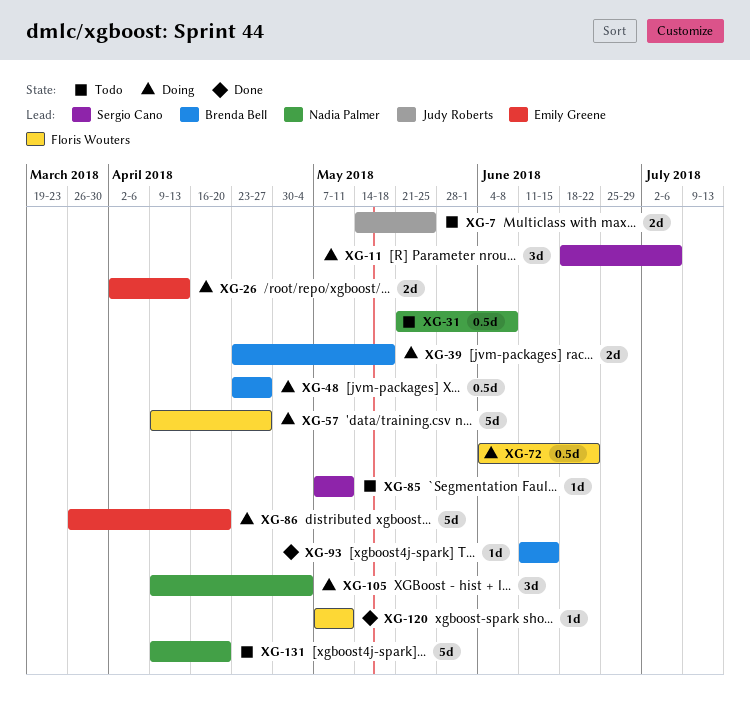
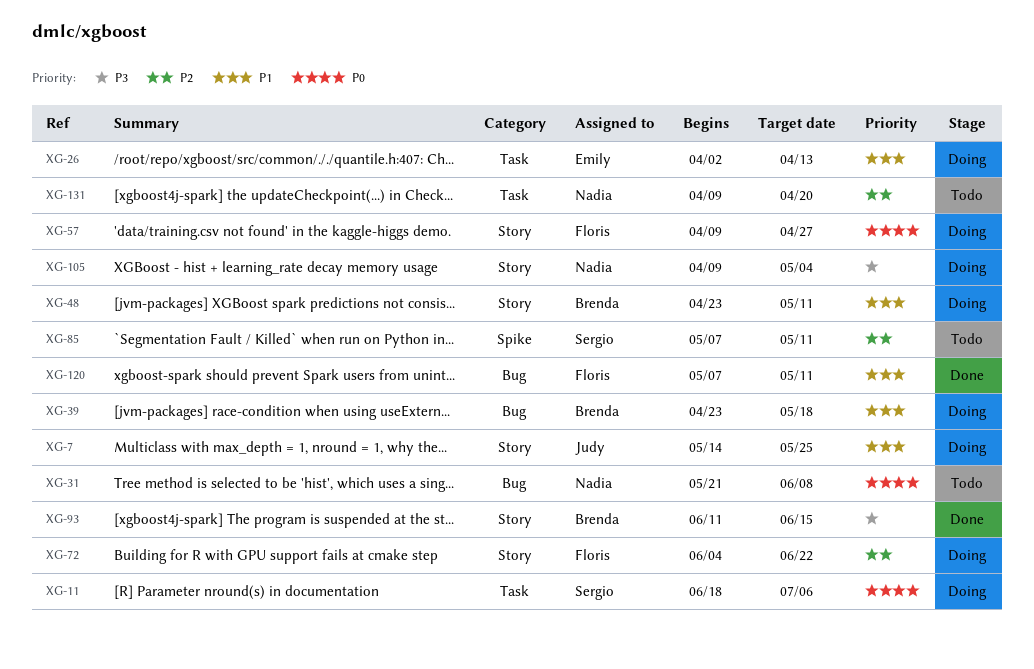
XG-7, status: Todo -> Doing
XG-48, due: Apr 27 -> May 11
XG-86: present -> none

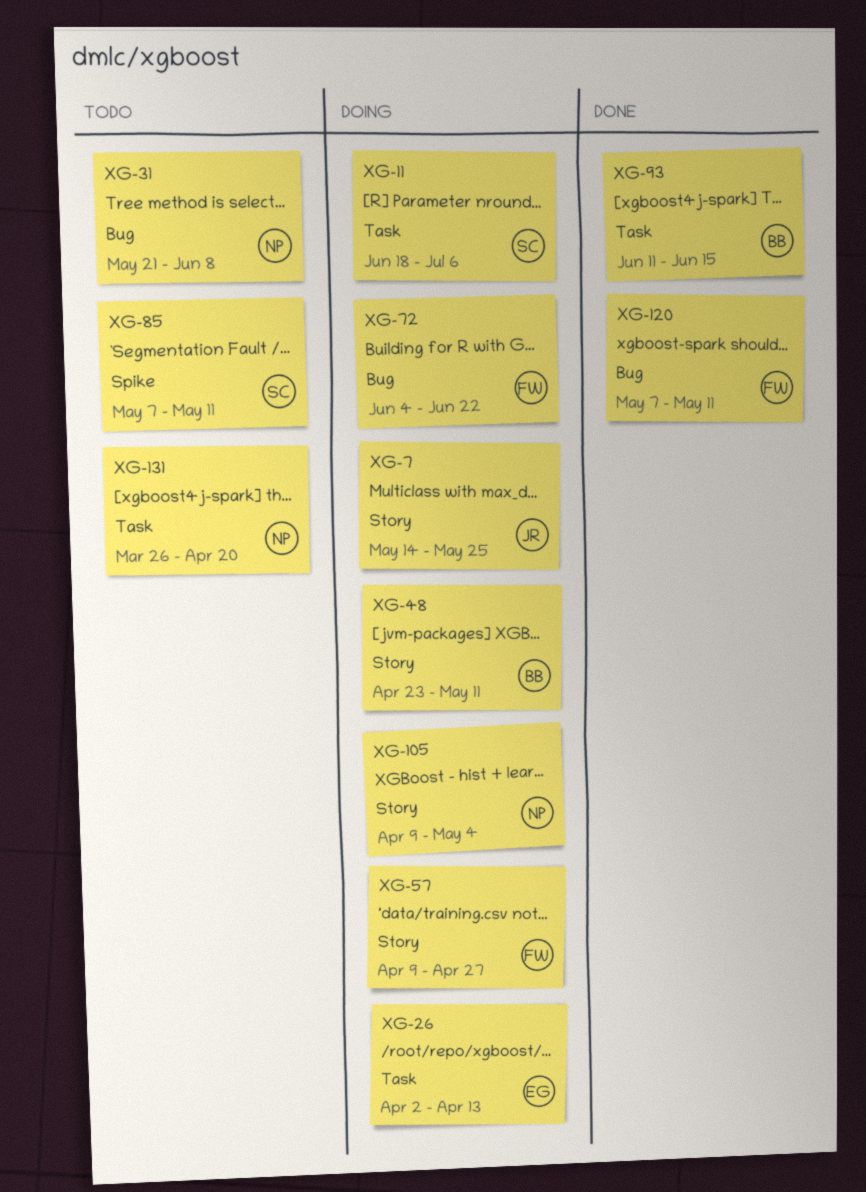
XG-39: present -> none
XG-72, label: Story -> Bug
XG-93, label: Story -> Task
XG-131, start: Apr 9 -> Mar 26

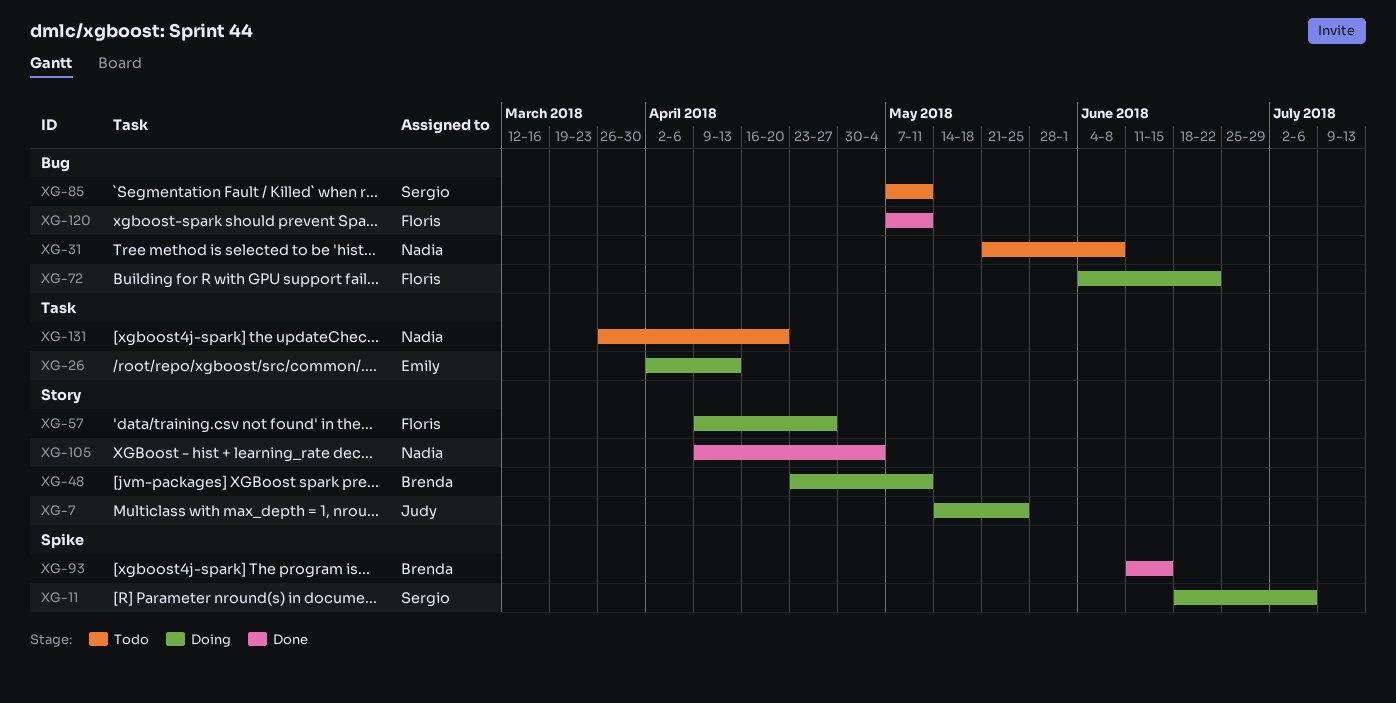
XG-11, label: Task -> Spike
XG-85, label: Spike -> Bug
XG-93, label: Task -> Spike
XG-105, status: Doing -> Done

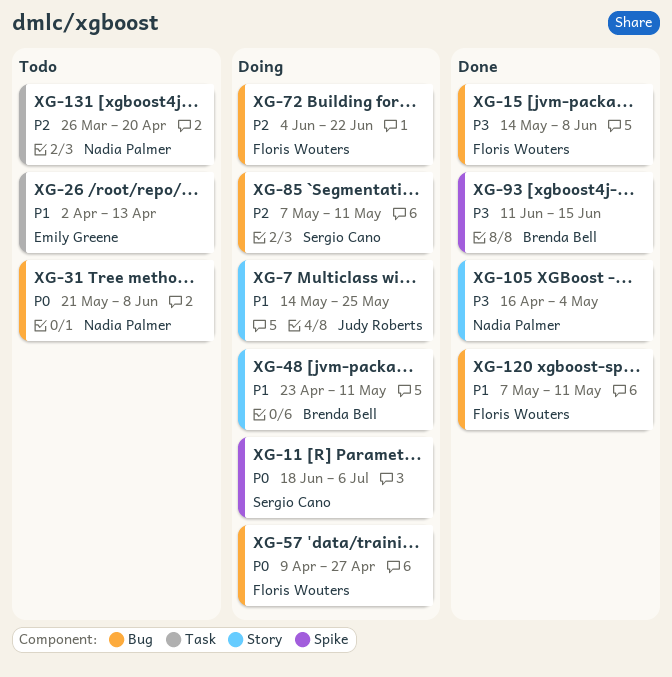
XG-15: none -> present
XG-26, status: Doing -> Todo
XG-57, label: Story -> Bug
XG-85, status: Todo -> Doing
XG-105, start: Apr 9 -> Apr 16

